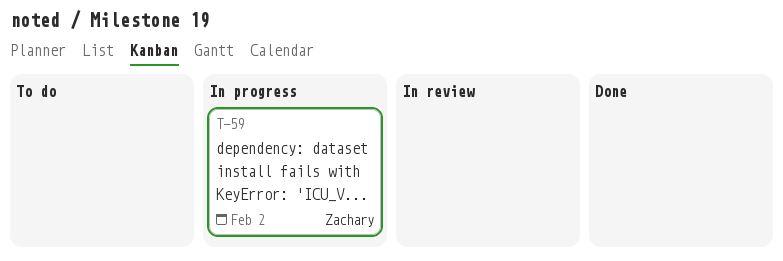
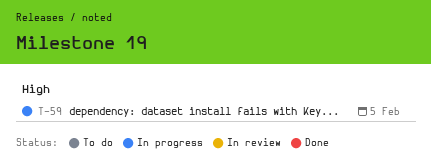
T-59, due: Feb 2 -> Feb 5

